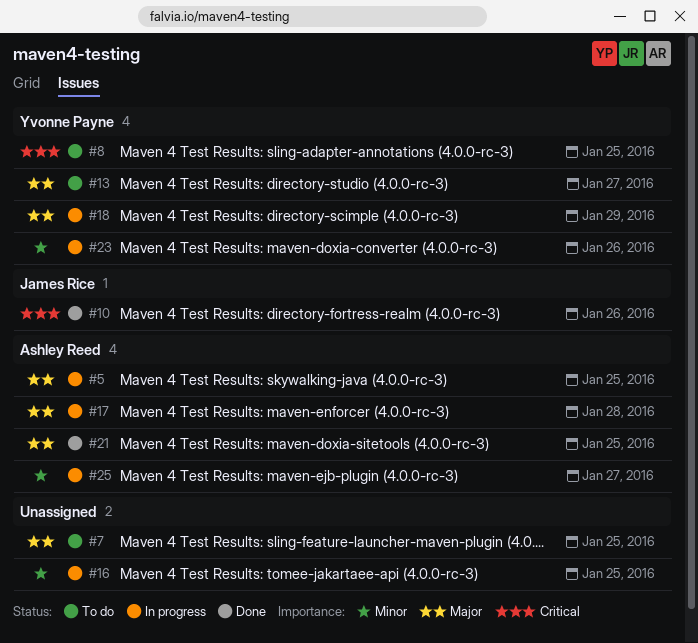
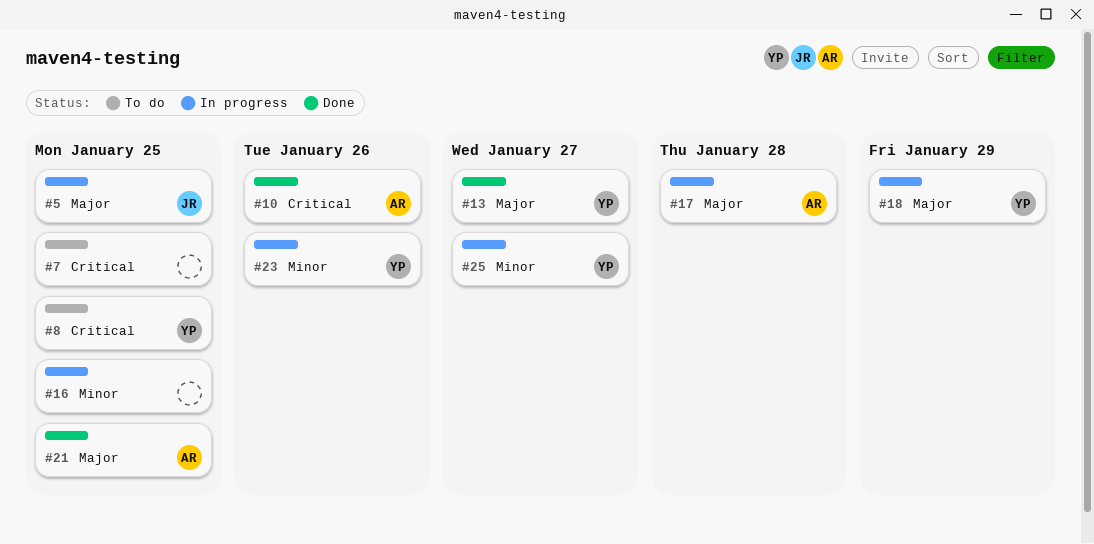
#5, owner: Ashley Reed -> James Rice
#7, priority: Major -> Critical
#10, owner: James Rice -> Ashley Reed
#13, status: To do -> Done
#25, owner: Ashley Reed -> Yvonne Payne

